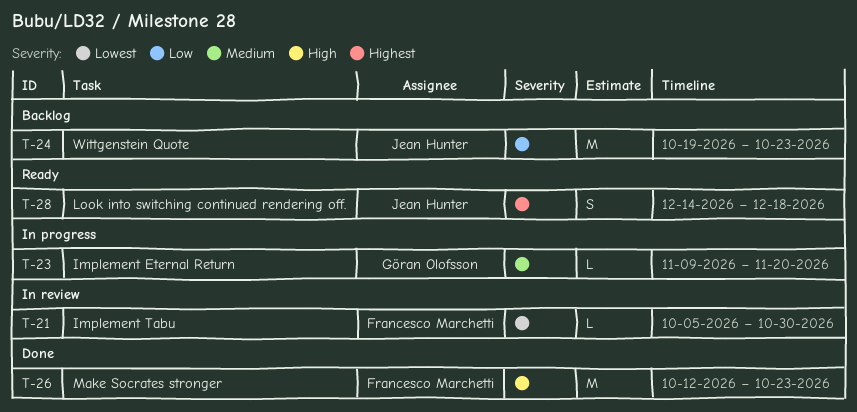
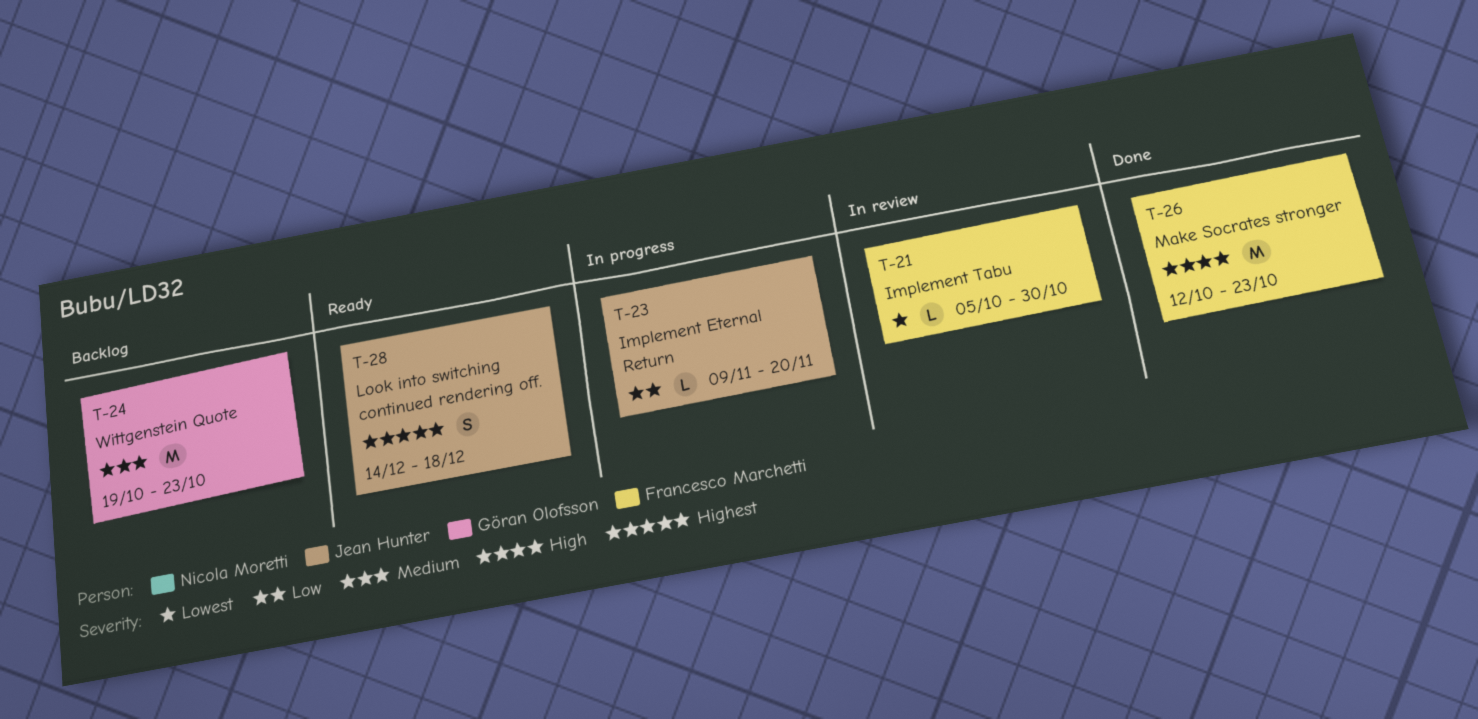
T-23, owner: Göran Olofsson -> Jean Hunter
T-23, priority: Medium -> Low
T-24, owner: Jean Hunter -> Göran Olofsson
T-24, priority: Low -> Medium

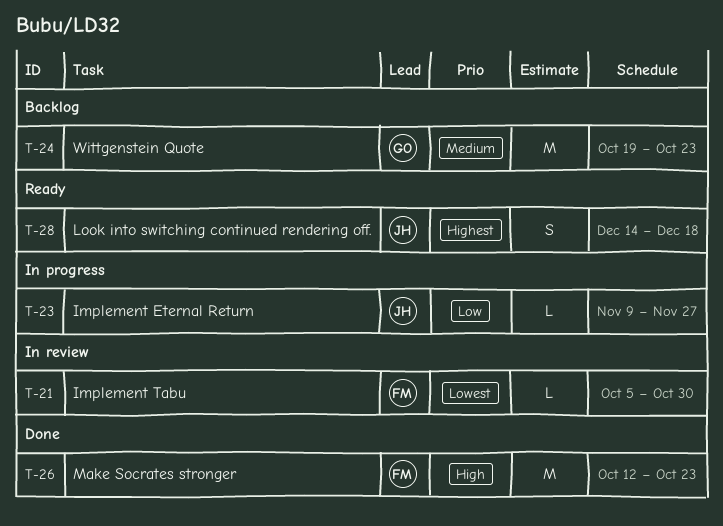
T-23, due: Nov 20 -> Nov 27

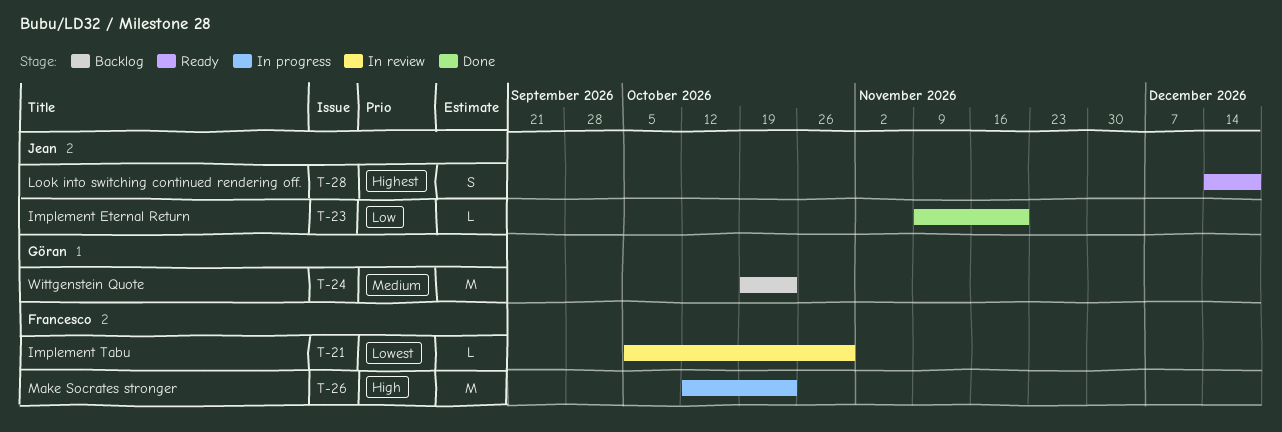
T-23, status: In progress -> Done
T-23, due: Nov 27 -> Nov 20
T-26, status: Done -> In progress

